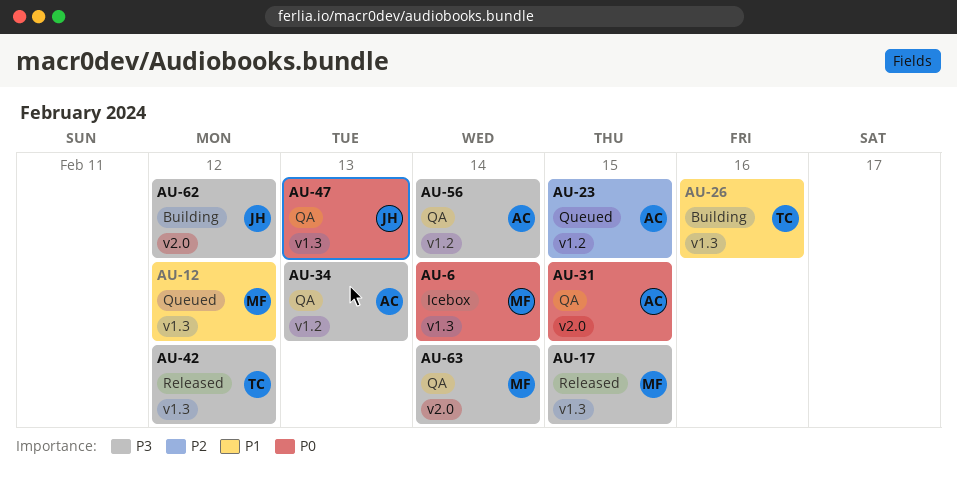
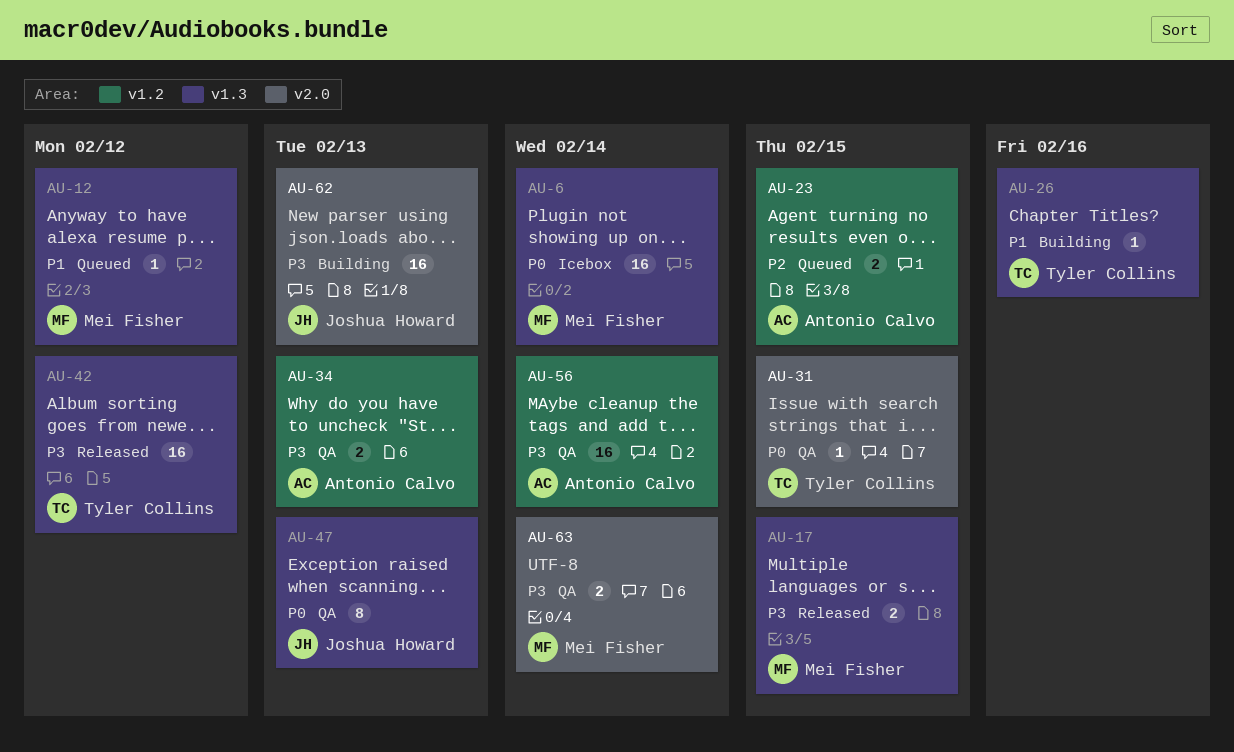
AU-31, owner: Antonio Calvo -> Tyler Collins
AU-62, due: Feb 12 -> Feb 13

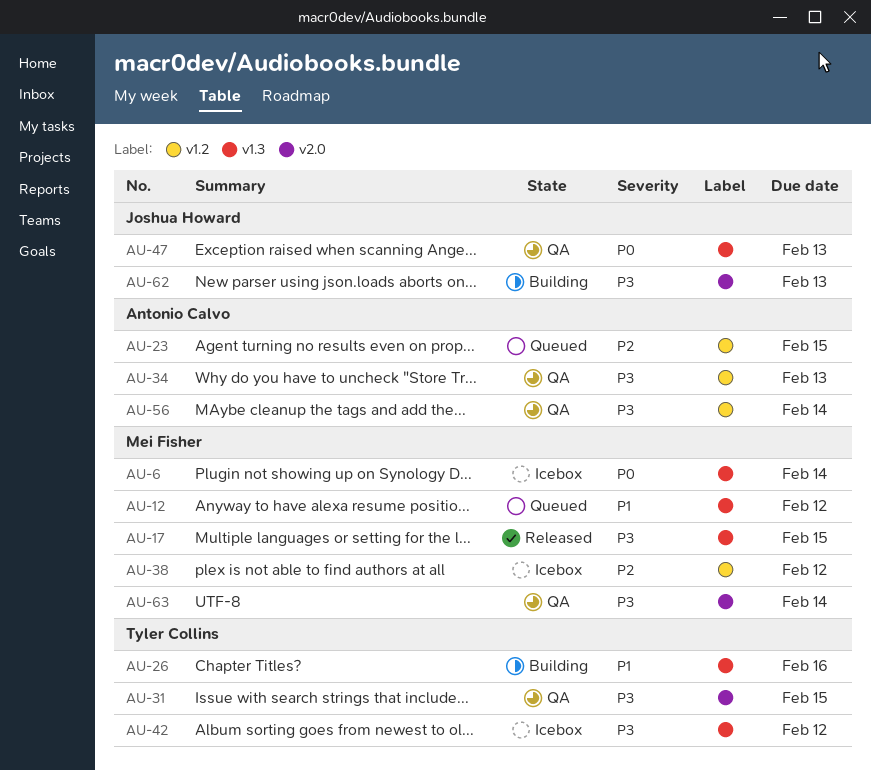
AU-31, priority: P0 -> P3
AU-38: none -> present
AU-42, status: Released -> Icebox

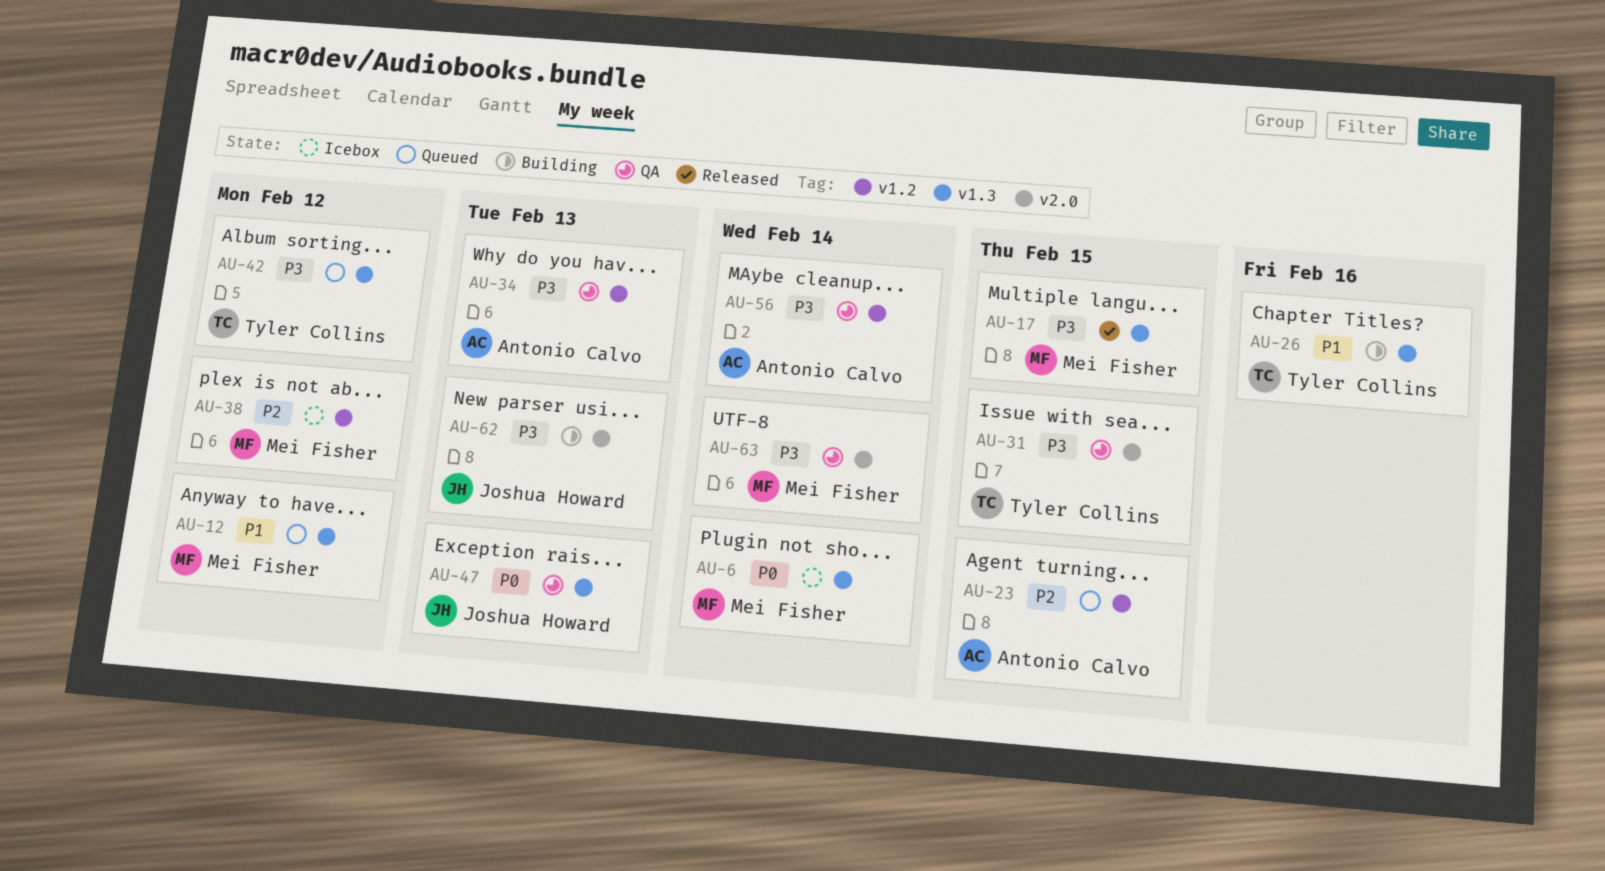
AU-42, status: Icebox -> Queued

